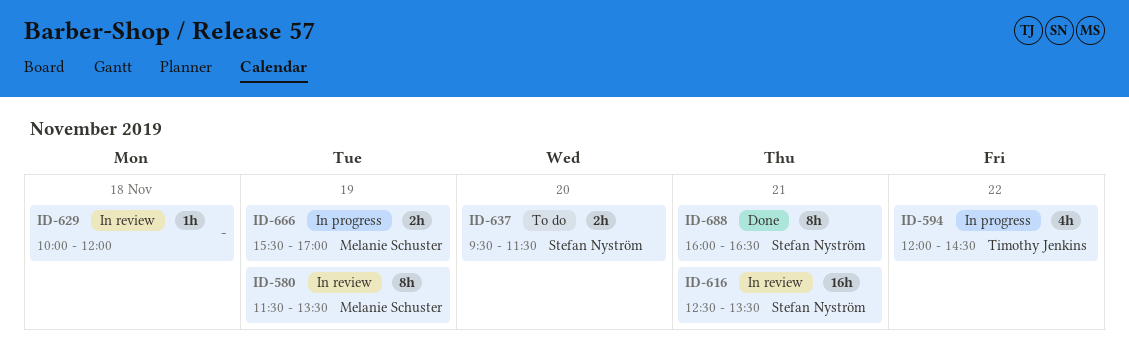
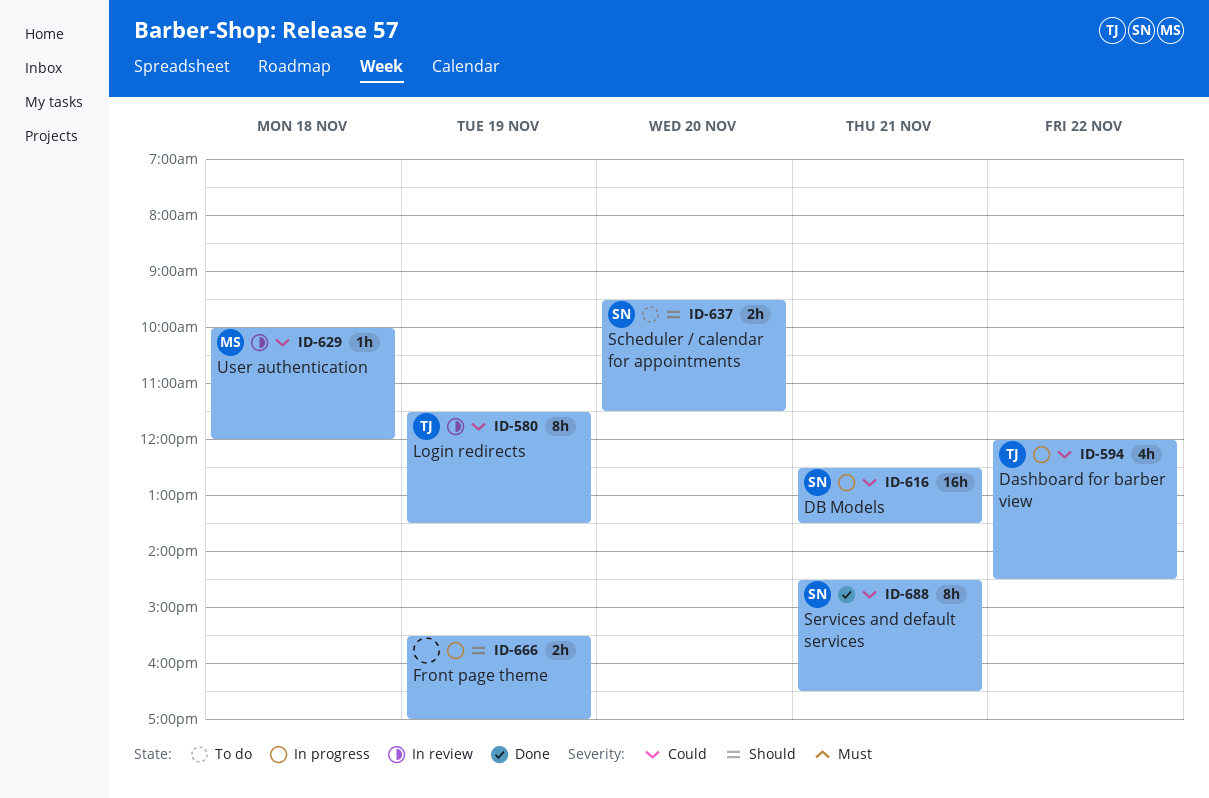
ID-580, owner: Melanie Schuster -> Timothy Jenkins
ID-616, status: In review -> In progress
ID-629, owner: none -> Melanie Schuster
ID-666, owner: Melanie Schuster -> none
ID-688, begins: 16:00 -> 14:30

